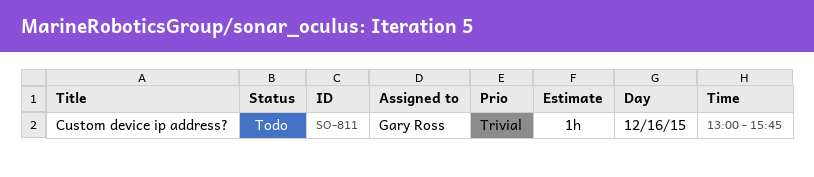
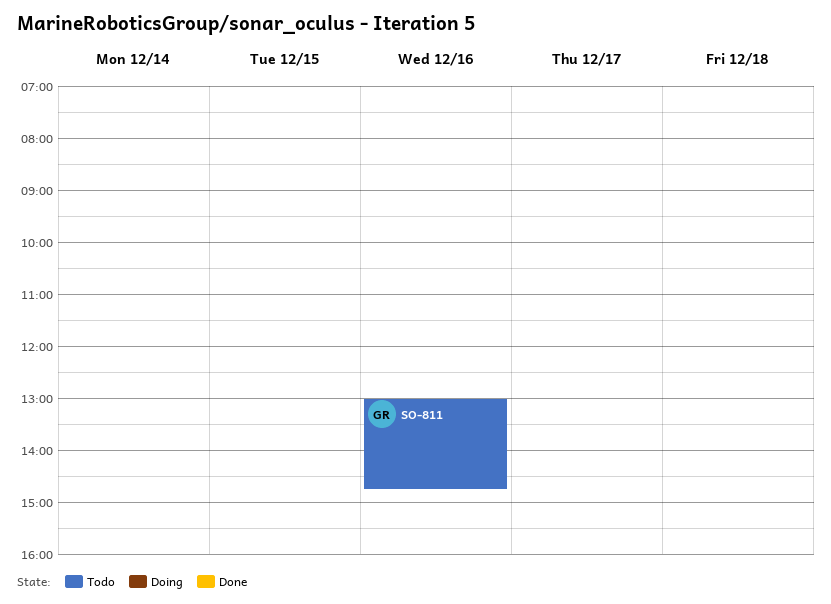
SO-811, ends: 15:45 -> 14:45

